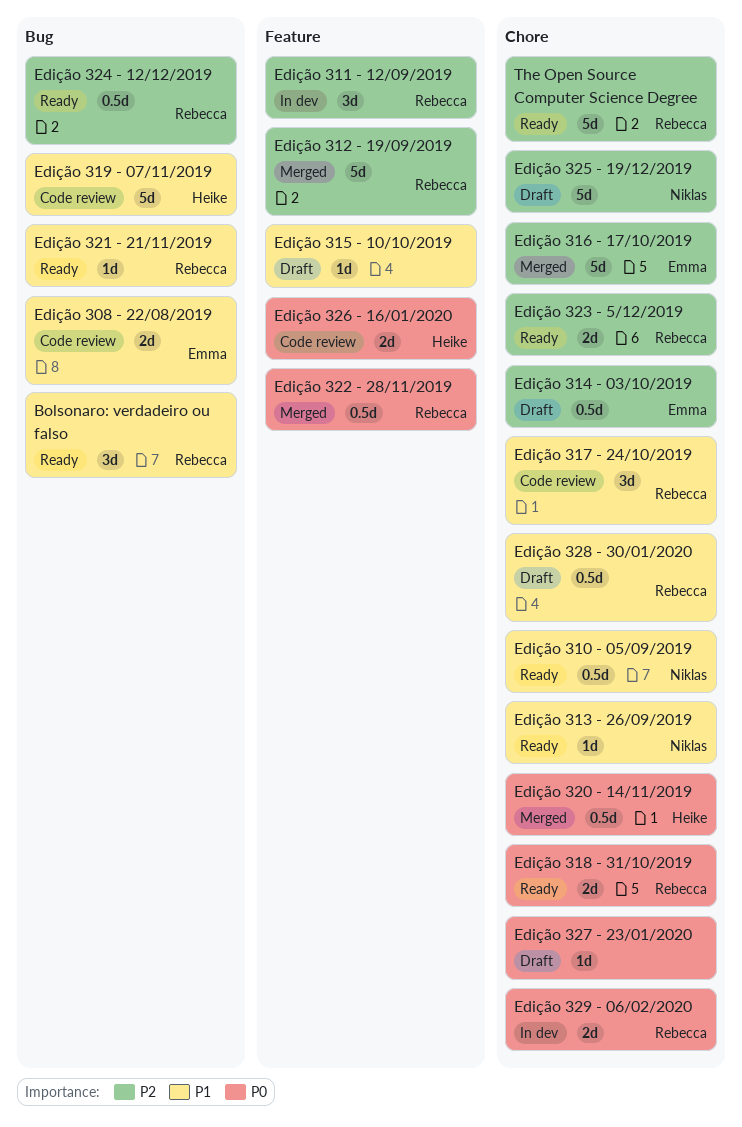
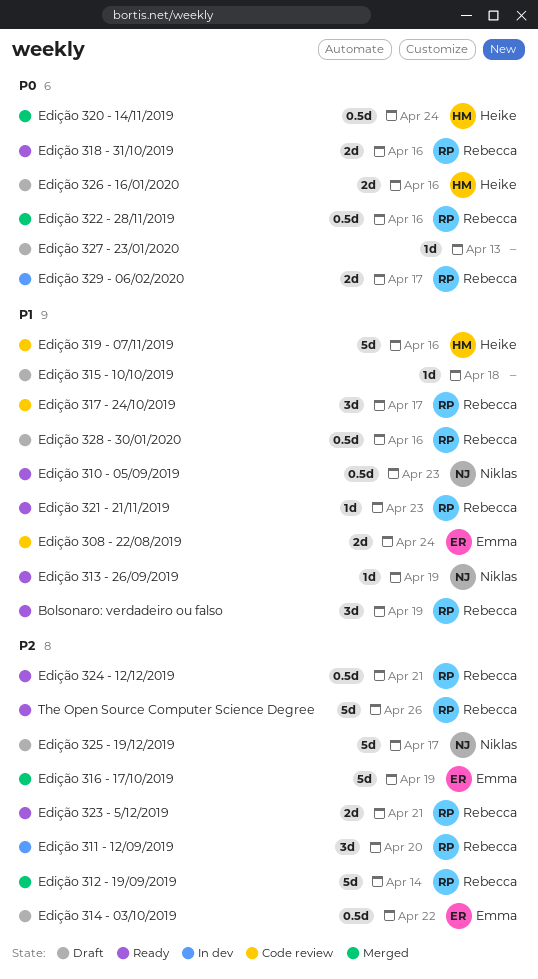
Edição 326 - 16/01/2020, status: Code review -> Draft

